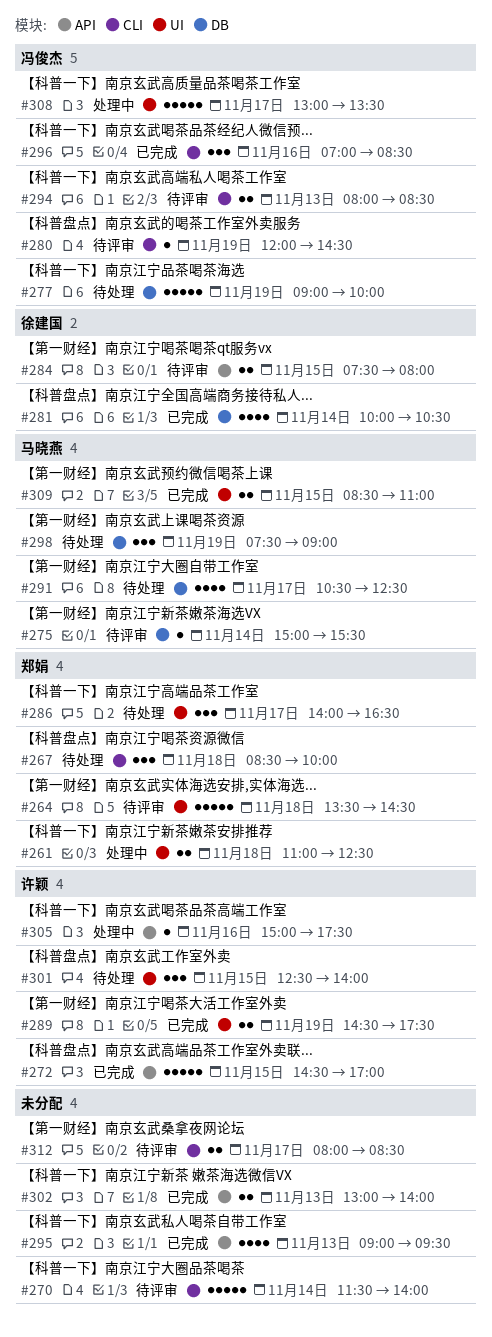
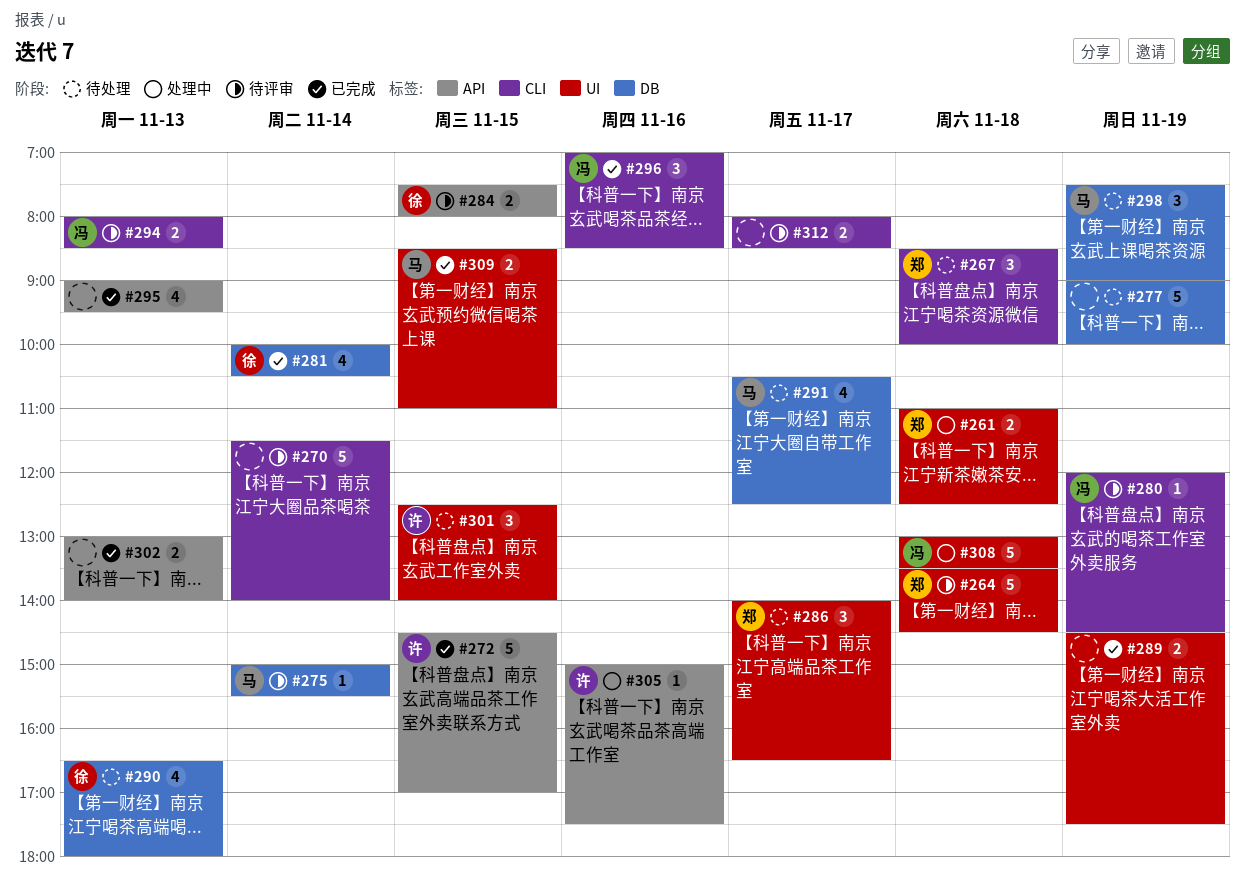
#277, owner: 冯俊杰 -> none
#289, owner: 许颖 -> none
#290: none -> present
#308, day: Nov 17 -> Nov 18

